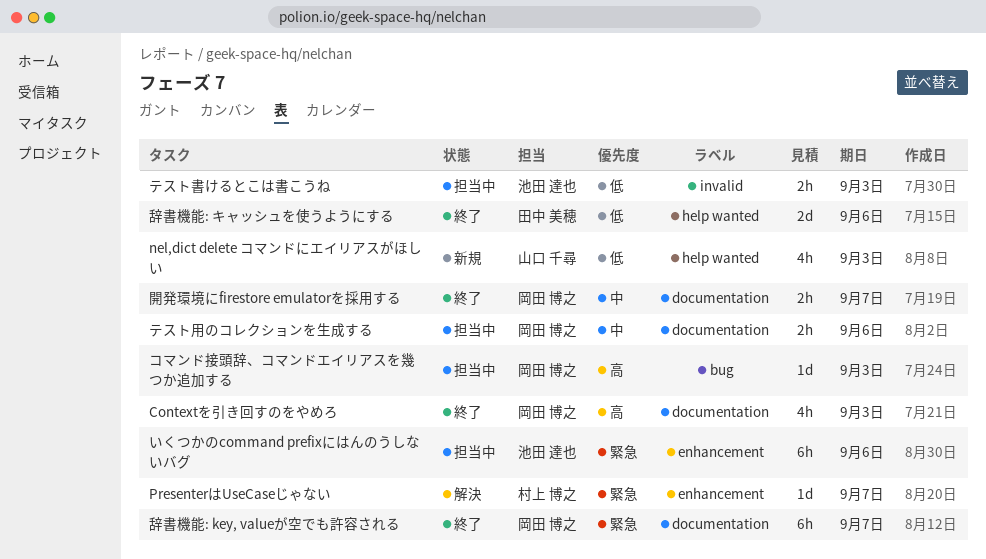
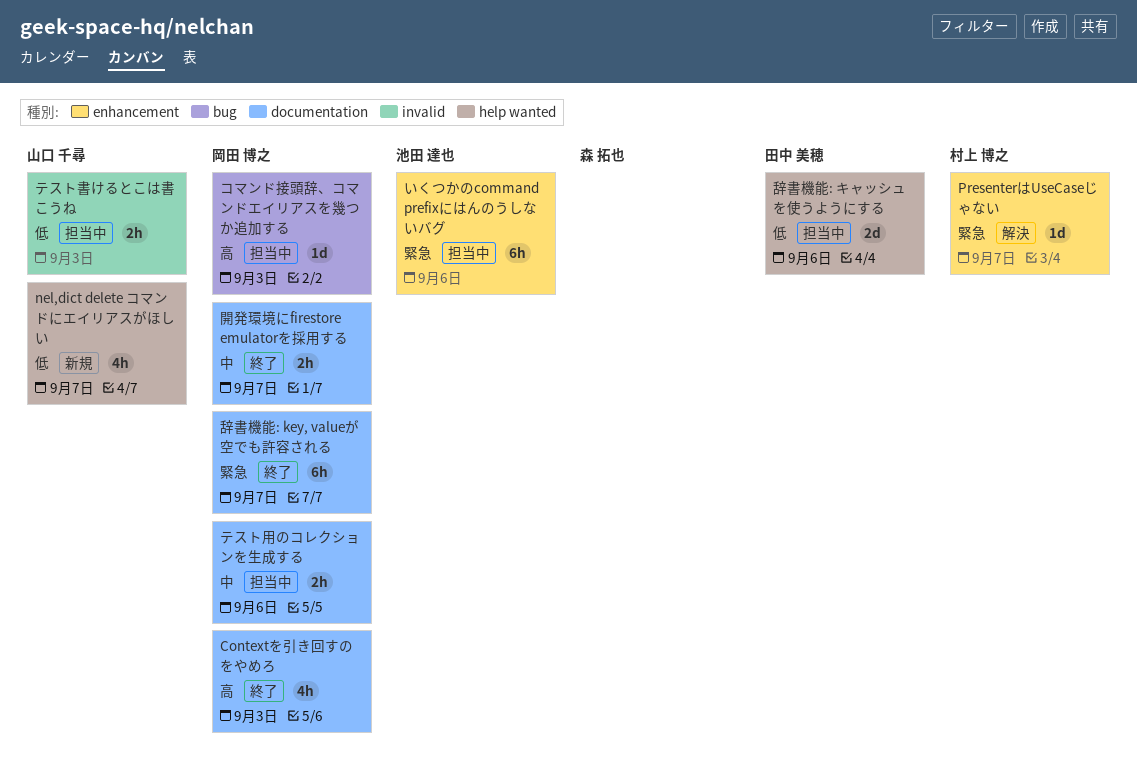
nel,dict delete コマンドにエイリアスがほしい, due: Sep 3 -> Sep 7
テスト書けるとこは書こうね, owner: 池田 達也 -> 山口 千尋
辞書機能: キャッシュを使うようにする, status: 終了 -> 担当中

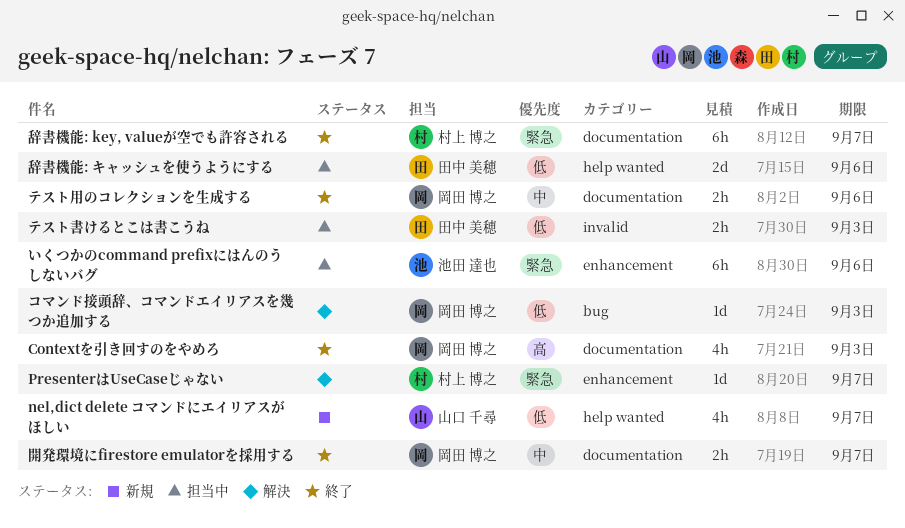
コマンド接頭辞、コマンドエイリアスを幾つか追加する, status: 担当中 -> 解決
コマンド接頭辞、コマンドエイリアスを幾つか追加する, priority: 高 -> 低
テスト書けるとこは書こうね, owner: 山口 千尋 -> 田中 美穂
テスト用のコレクションを生成する, status: 担当中 -> 終了
辞書機能: key, valueが空でも許容される, owner: 岡田 博之 -> 村上 博之

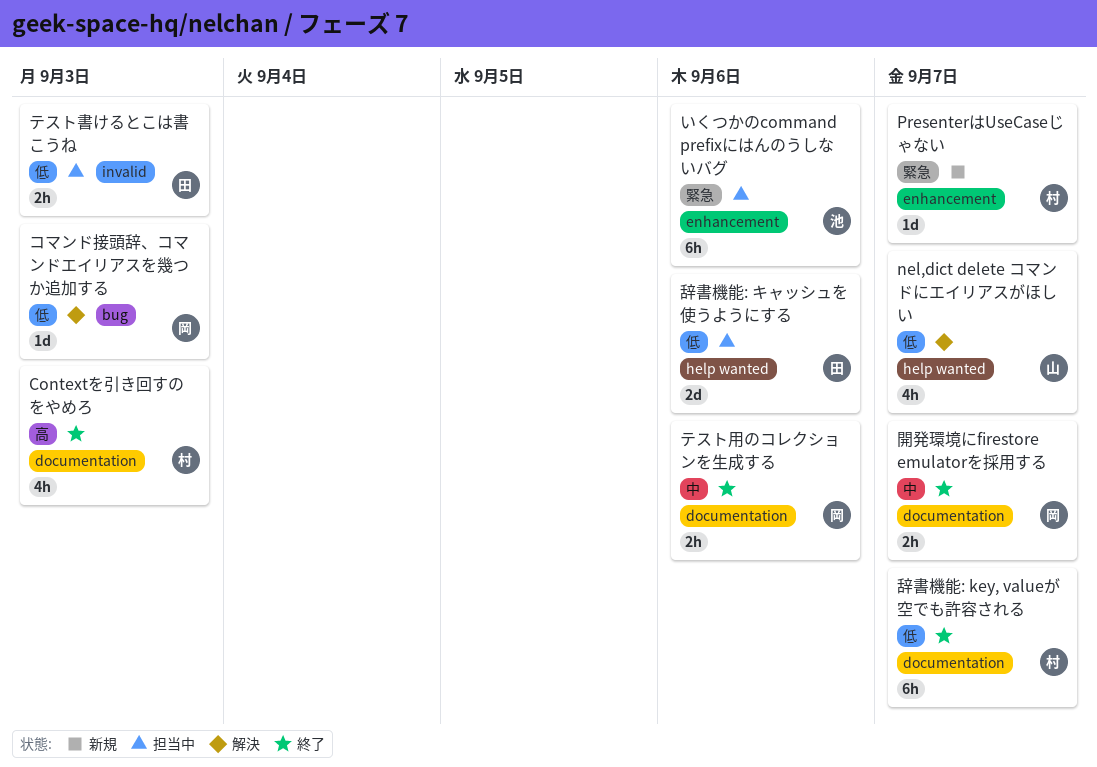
Contextを引き回すのをやめろ, owner: 岡田 博之 -> 村上 博之
nel,dict delete コマンドにエイリアスがほしい, status: 新規 -> 解決
PresenterはUseCaseじゃない, status: 解決 -> 新規
辞書機能: key, valueが空でも許容される, priority: 緊急 -> 低

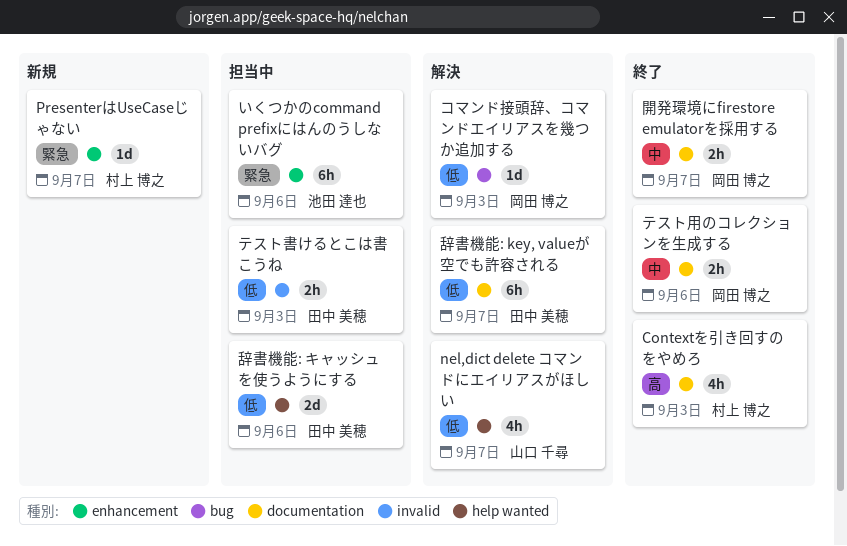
辞書機能: key, valueが空でも許容される, status: 終了 -> 解決
辞書機能: key, valueが空でも許容される, owner: 村上 博之 -> 田中 美穂

